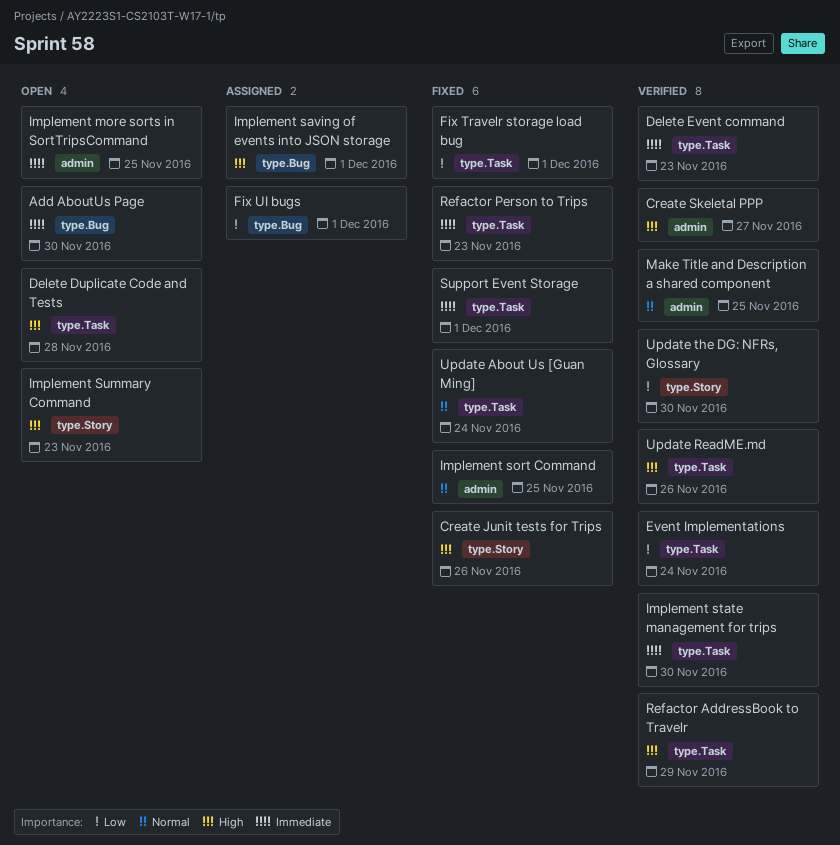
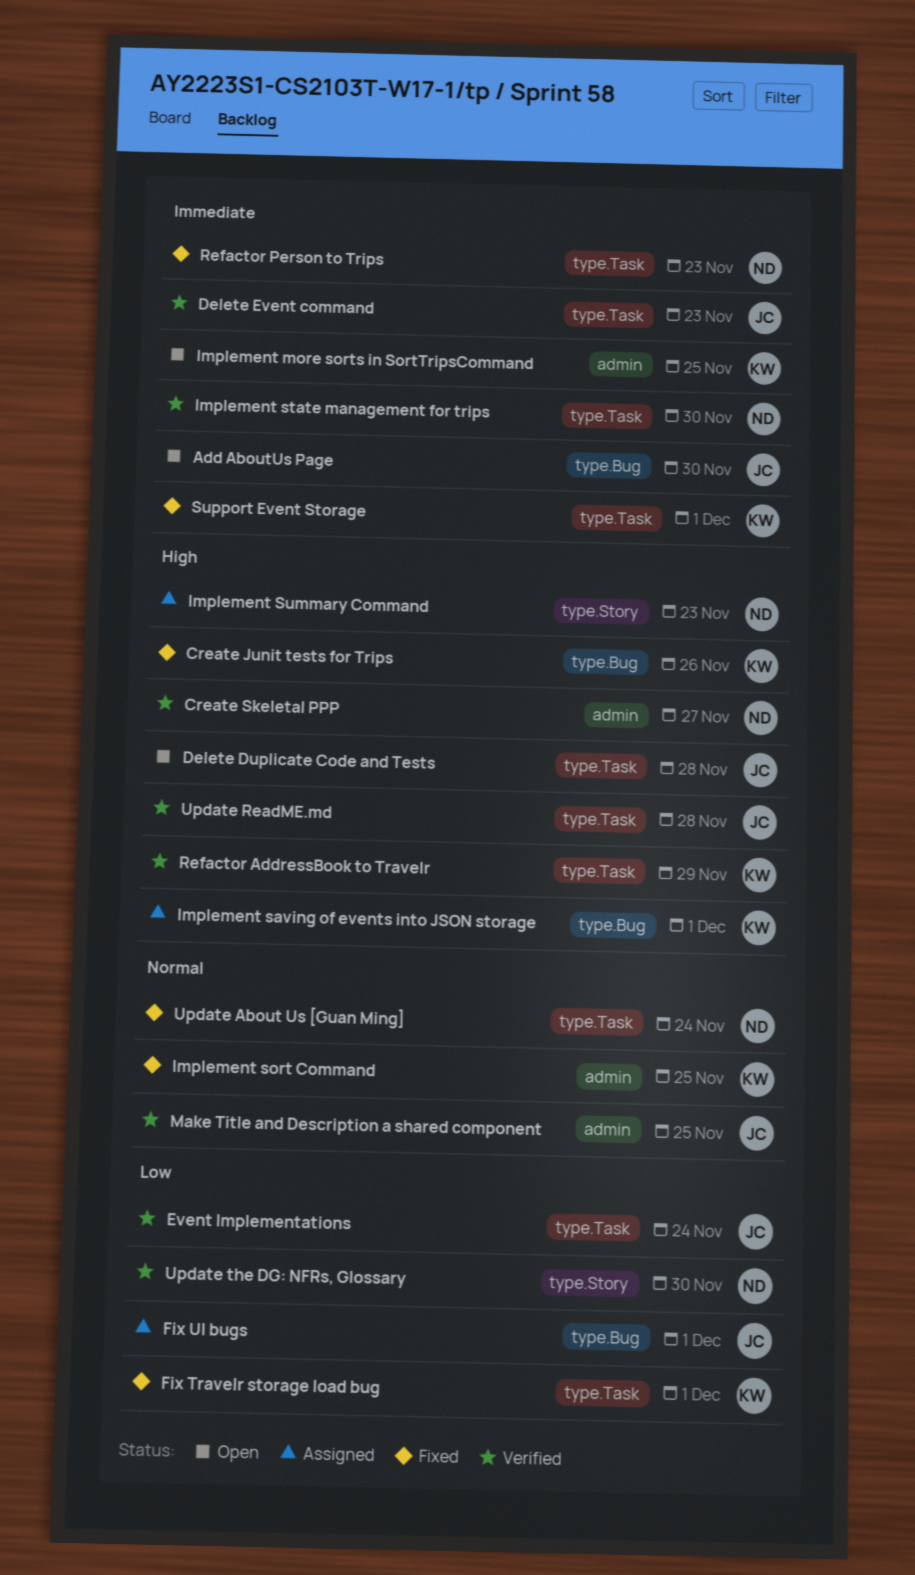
Create Junit tests for Trips, label: type.Story -> type.Bug
Implement Summary Command, status: Open -> Assigned
Update ReadME.md, due: Nov 26 -> Nov 28

